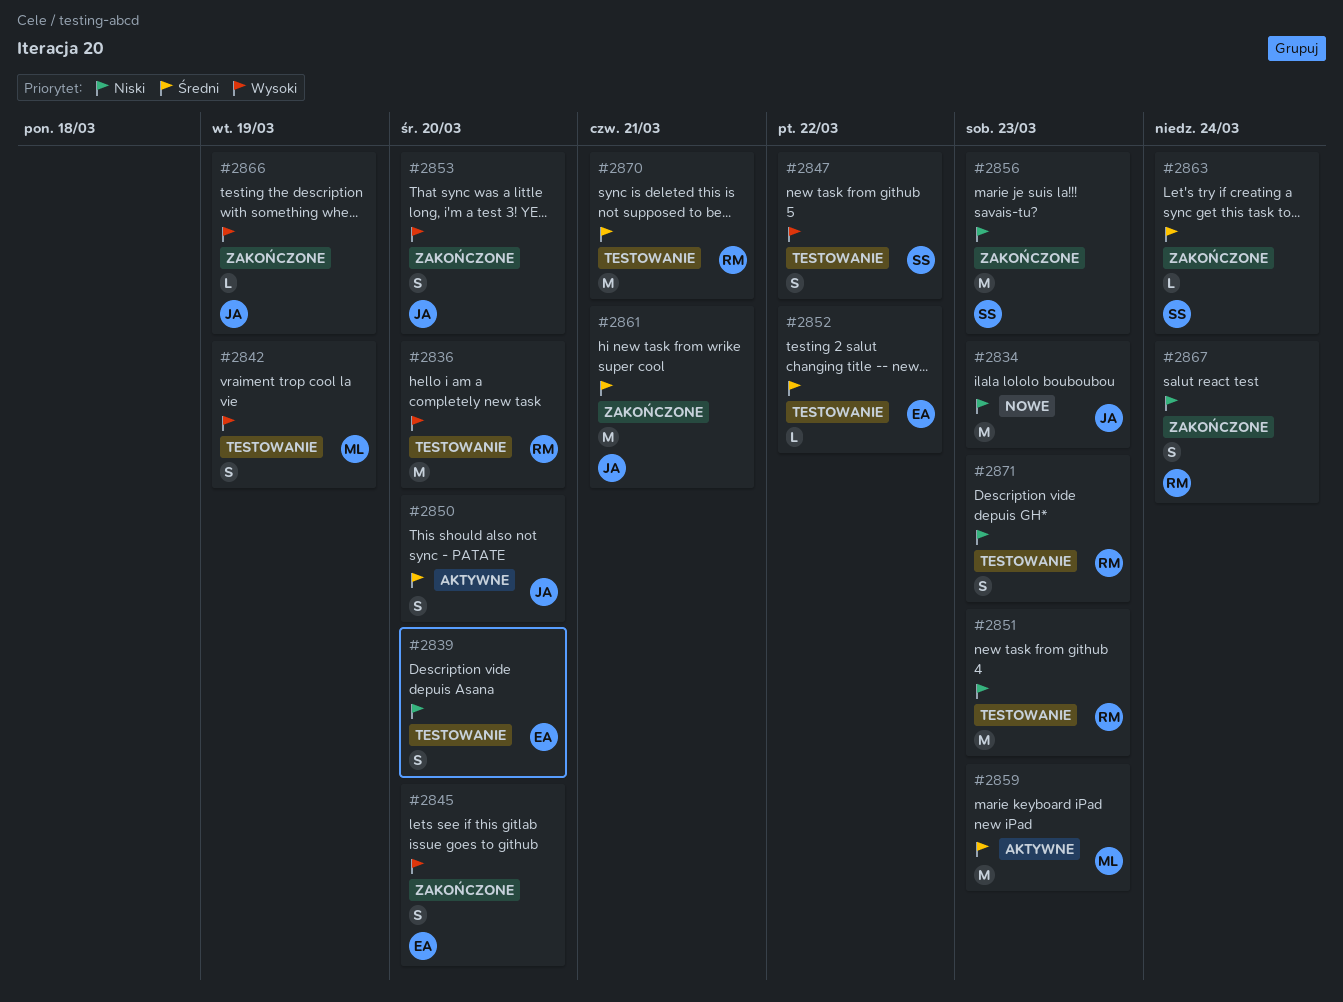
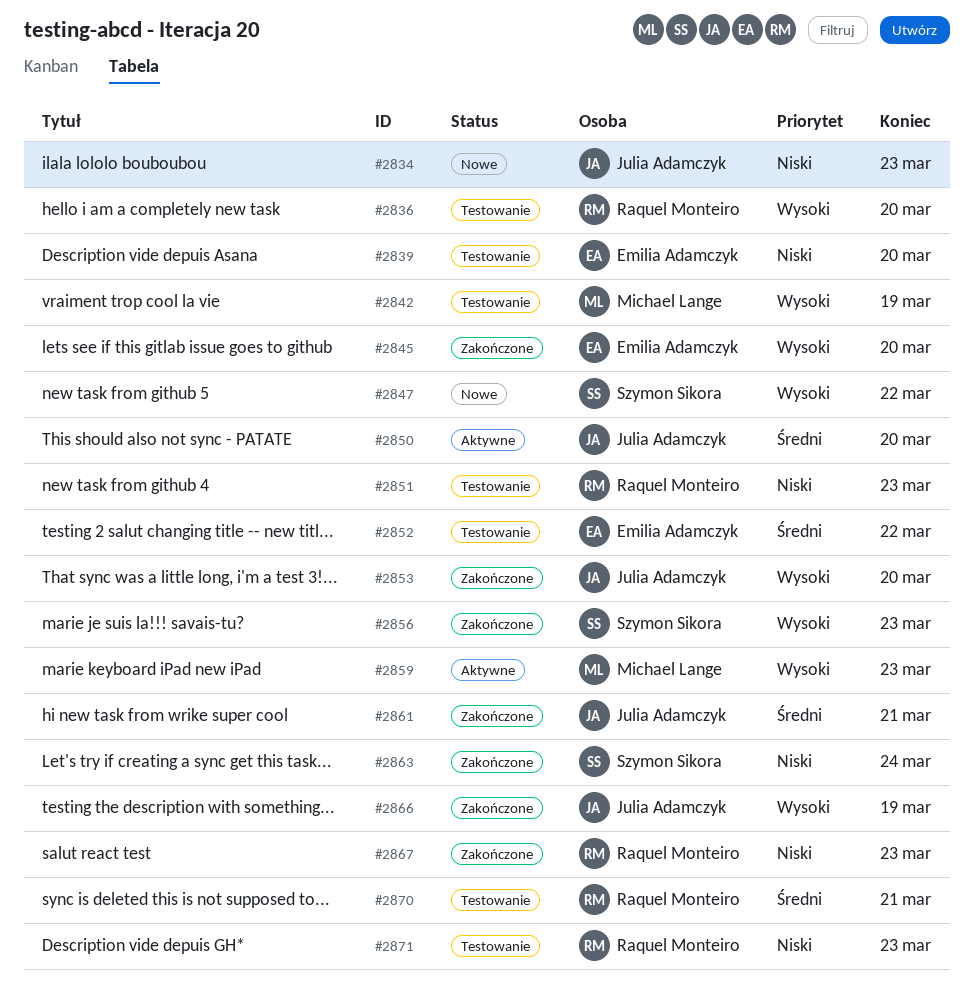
#2847, status: Testowanie -> Nowe
#2856, priority: Niski -> Wysoki
#2859, priority: Średni -> Wysoki
#2863, priority: Średni -> Niski
#2867, due: Mar 24 -> Mar 23

